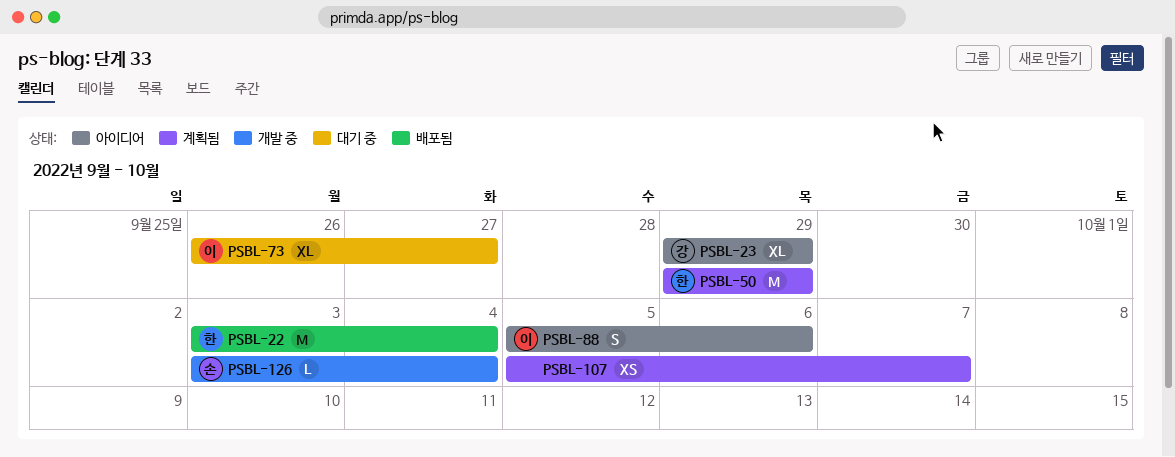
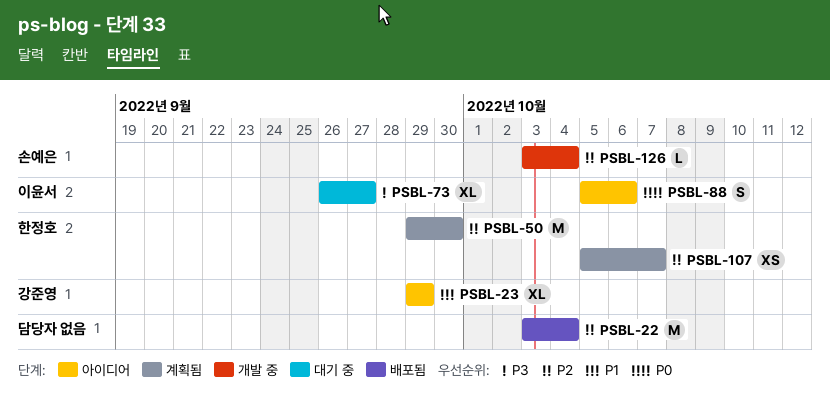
PSBL-22, owner: 한정호 -> none
PSBL-50, due: Sep 29 -> Sep 30
PSBL-107, owner: none -> 한정호

